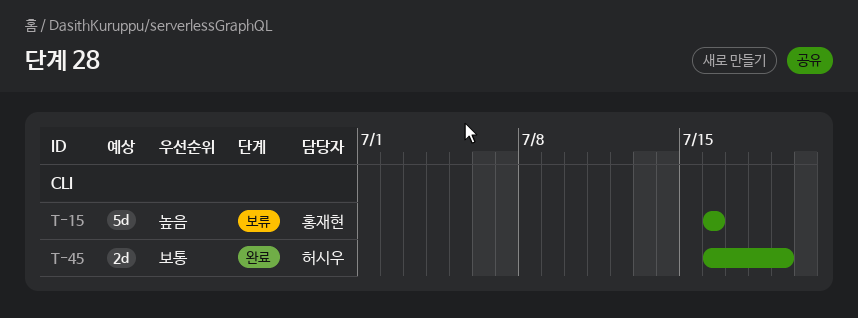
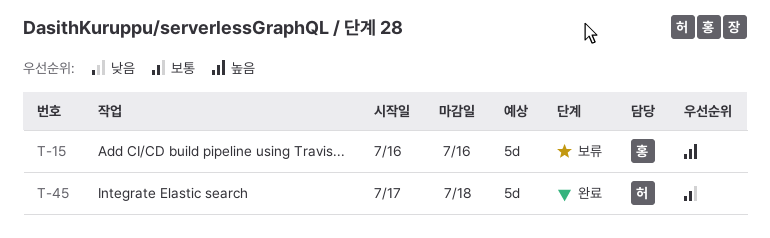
T-45, estimate: 2d -> 5d
T-45, start: Jul 16 -> Jul 17
T-45, due: Jul 19 -> Jul 18

